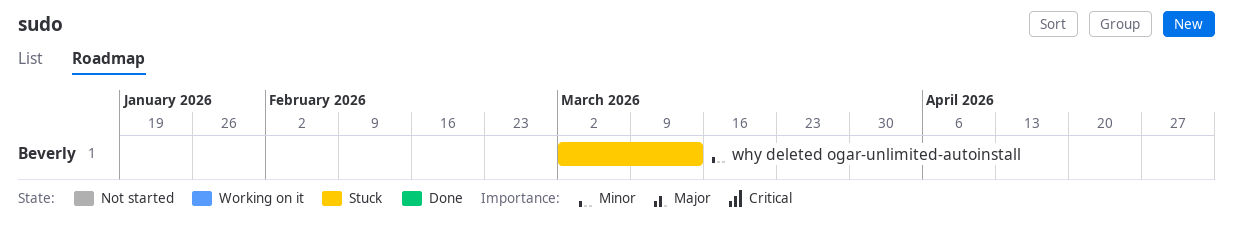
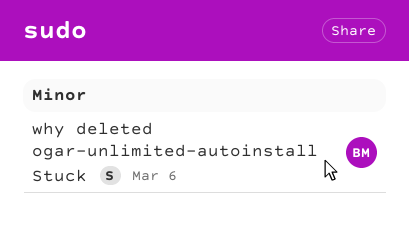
why deleted ogar-unlimited-autoinstall, due: Mar 13 -> Mar 6

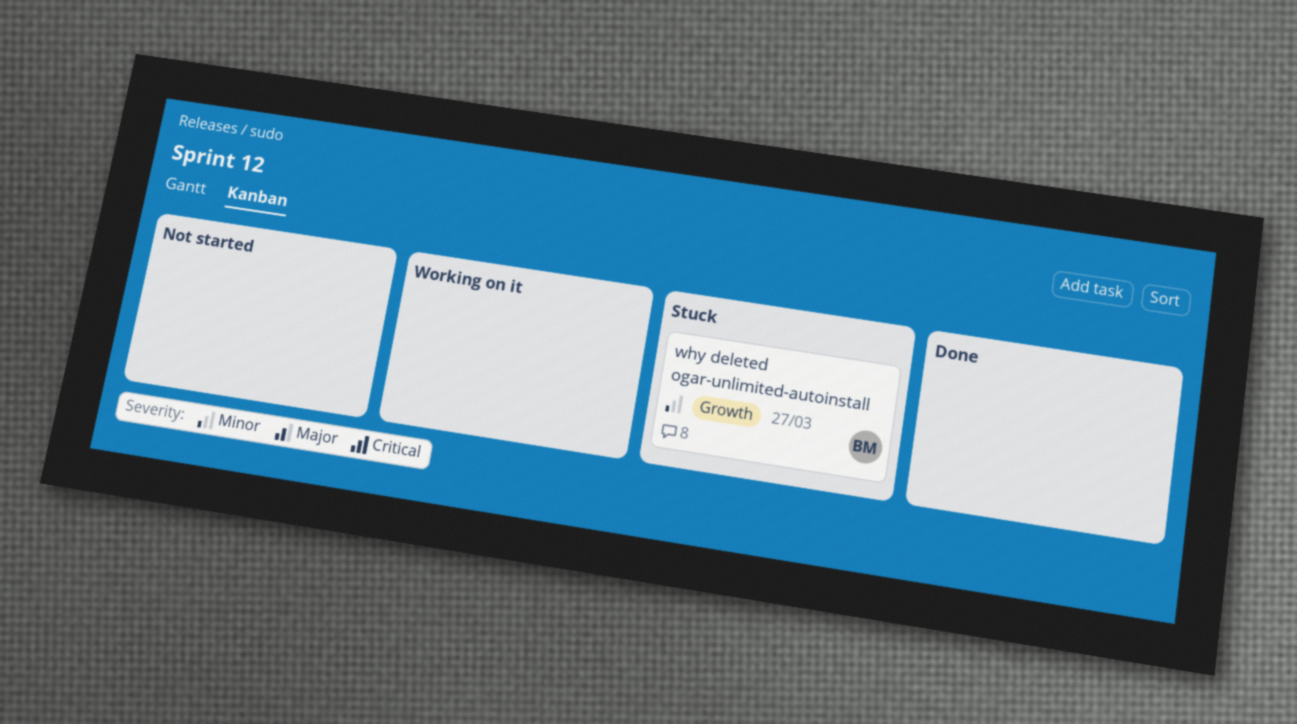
why deleted ogar-unlimited-autoinstall, due: Mar 6 -> Mar 27

